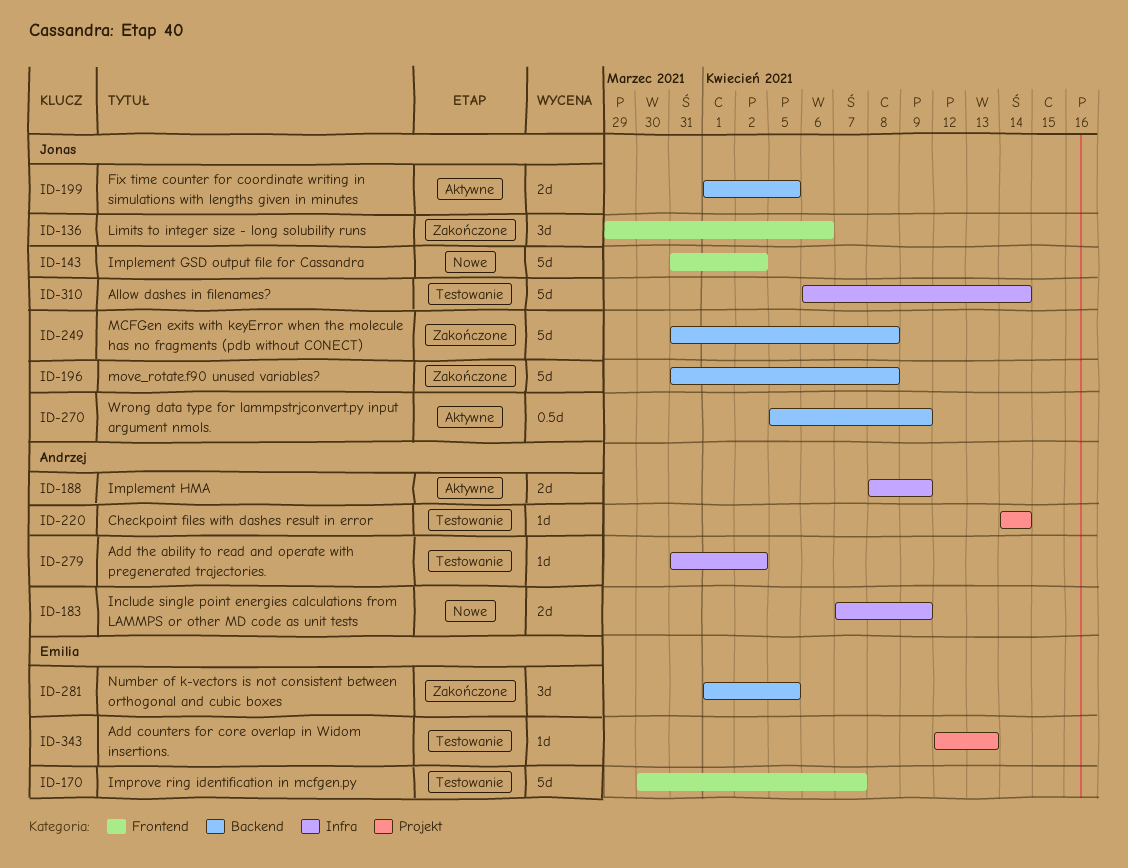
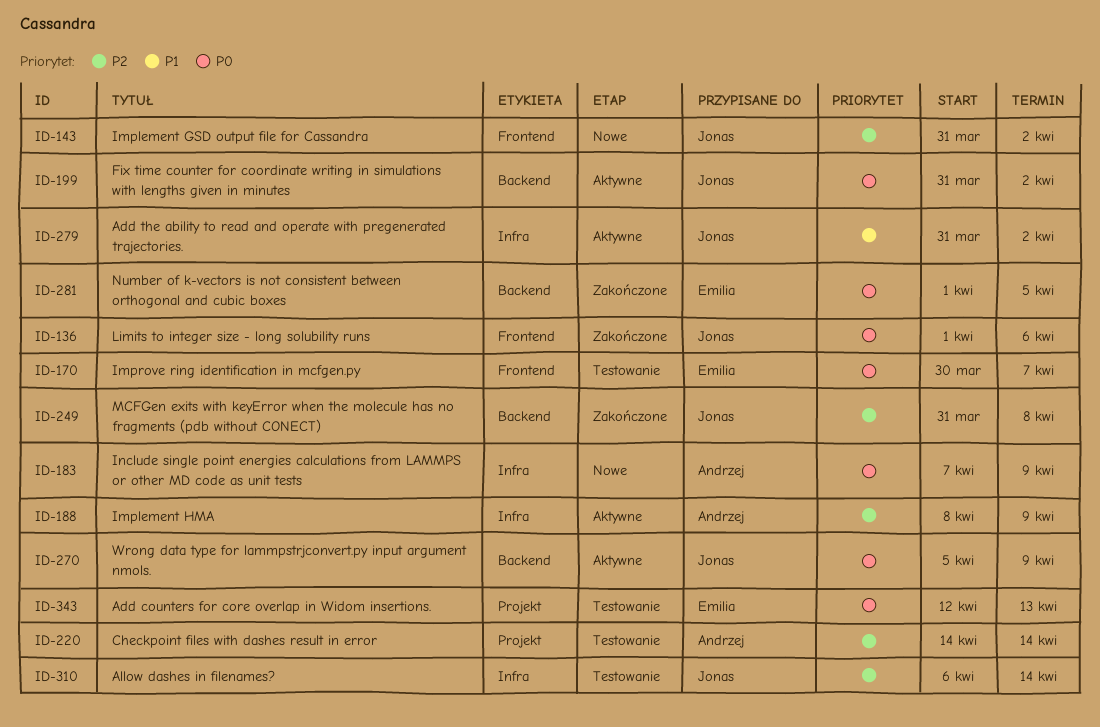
ID-136, start: Mar 29 -> Apr 1
ID-196: present -> none
ID-199, start: Apr 1 -> Mar 31
ID-199, due: Apr 5 -> Apr 2
ID-279, status: Testowanie -> Aktywne
ID-279, owner: Andrzej -> Jonas

